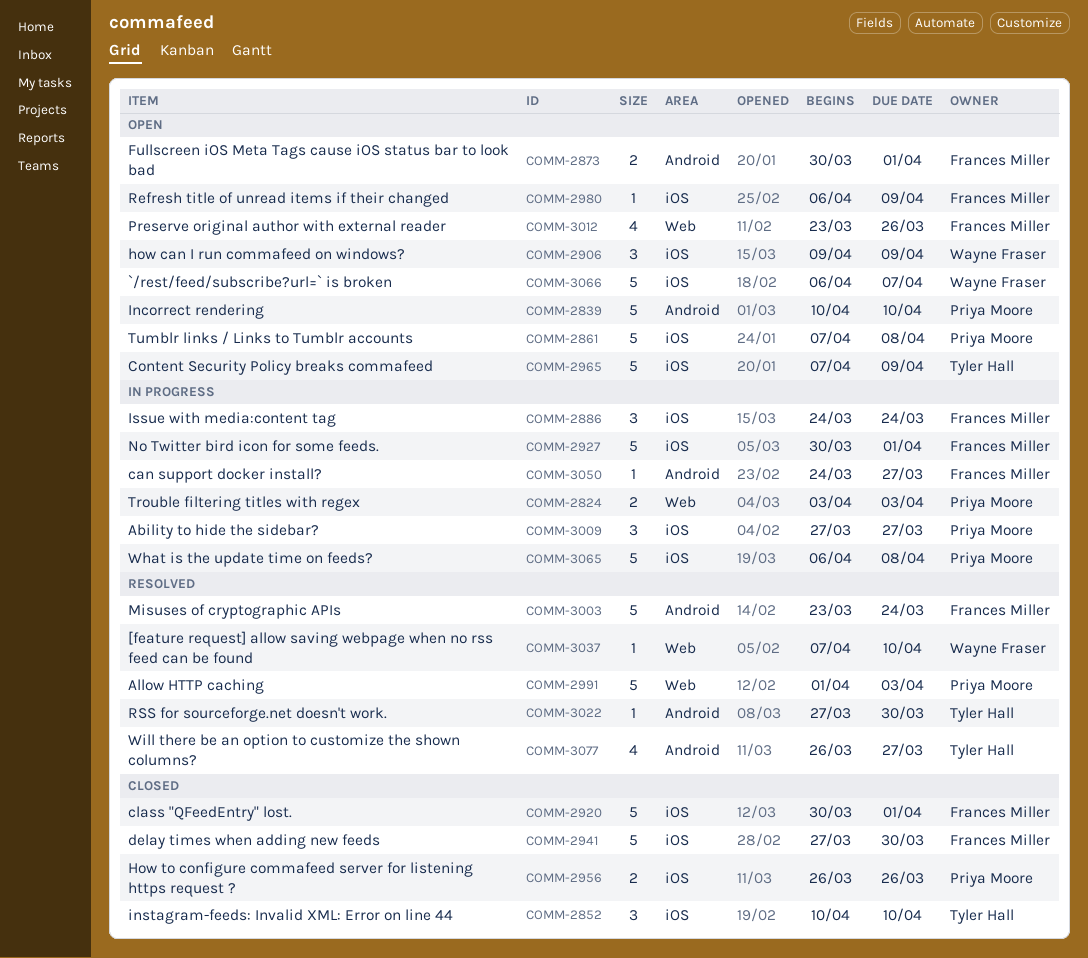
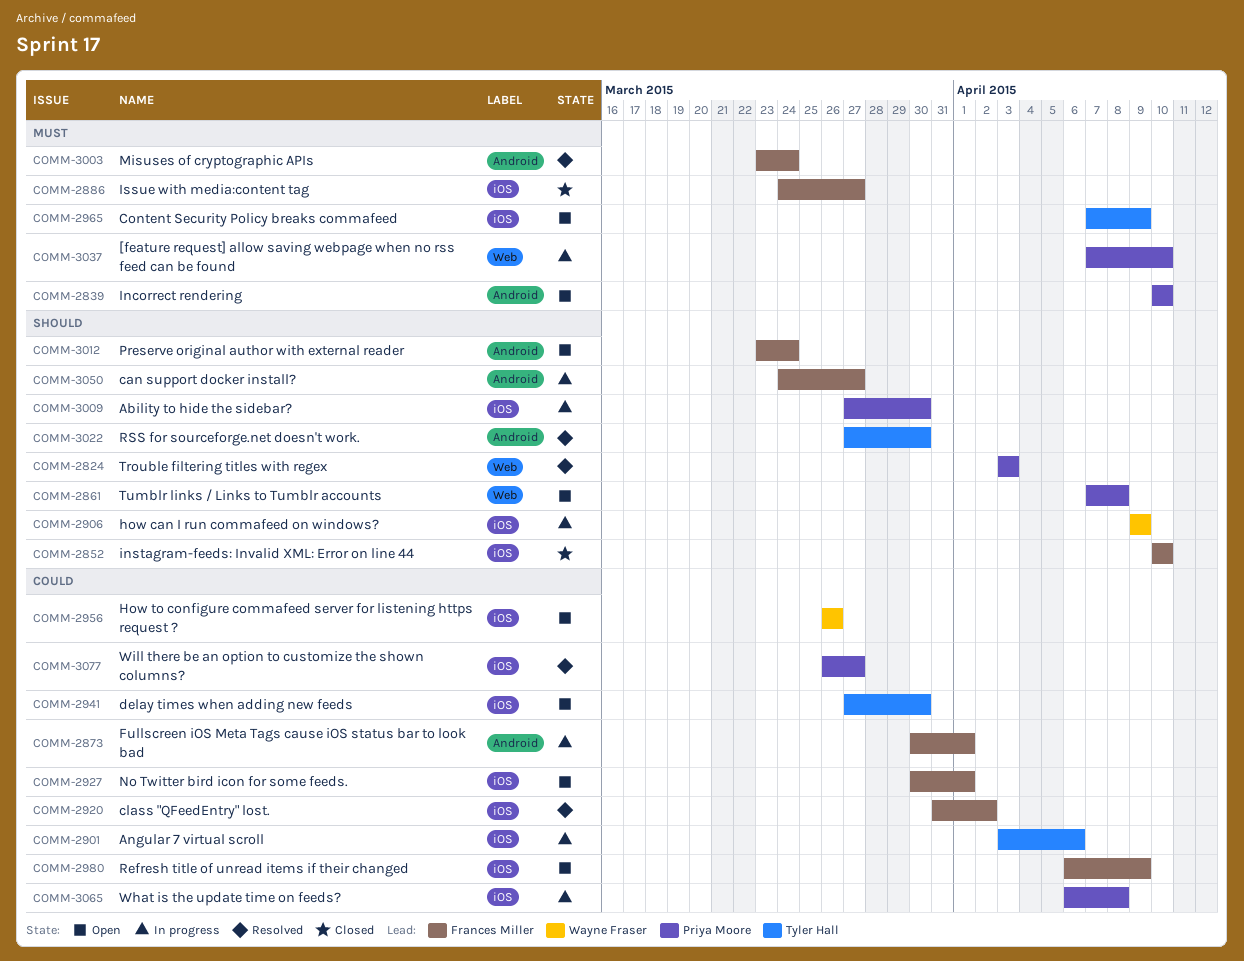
COMM-2824, status: In progress -> Resolved
COMM-2852, owner: Tyler Hall -> Frances Miller
COMM-2861, label: iOS -> Web
COMM-2873, status: Open -> In progress
COMM-2886, status: In progress -> Closed
COMM-2886, due: Mar 24 -> Mar 27
COMM-2901: none -> present
COMM-2906, status: Open -> In progress
COMM-2920, status: Closed -> Resolved
COMM-2920, start: Mar 30 -> Mar 31
COMM-2920, due: Apr 1 -> Apr 2
COMM-2927, status: In progress -> Open
COMM-2941, status: Closed -> Open
COMM-2941, owner: Frances Miller -> Tyler Hall
COMM-2956, status: Closed -> Open
COMM-2956, owner: Priya Moore -> Wayne Fraser
COMM-2991: present -> none
COMM-3009, due: Mar 27 -> Mar 30
COMM-3012, label: Web -> Android
COMM-3012, due: Mar 26 -> Mar 24
COMM-3037, status: Resolved -> In progress
COMM-3037, owner: Wayne Fraser -> Priya Moore
COMM-3066: present -> none
COMM-3077, owner: Tyler Hall -> Priya Moore
COMM-3077, label: Android -> iOS

